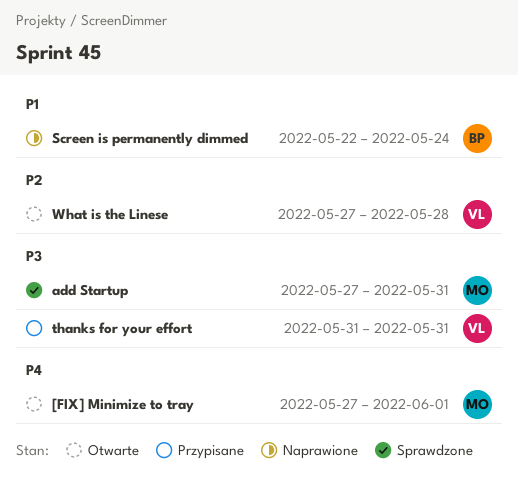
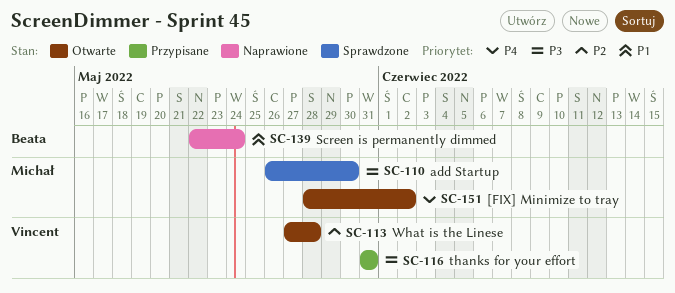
[FIX] Minimize to tray, start: May 27 -> May 28
[FIX] Minimize to tray, due: Jun 1 -> Jun 2
add Startup, start: May 27 -> May 26
add Startup, due: May 31 -> May 30

